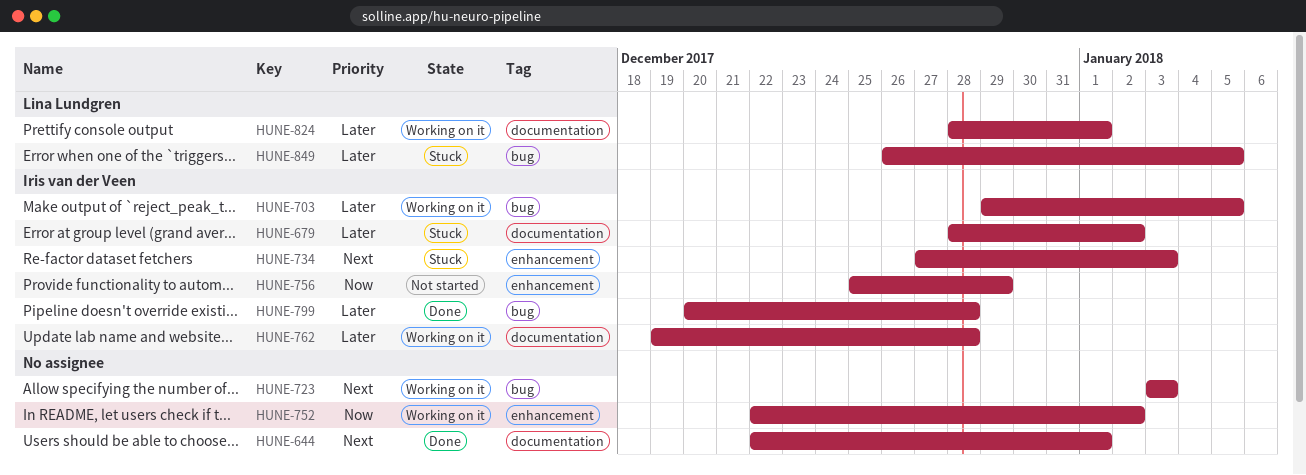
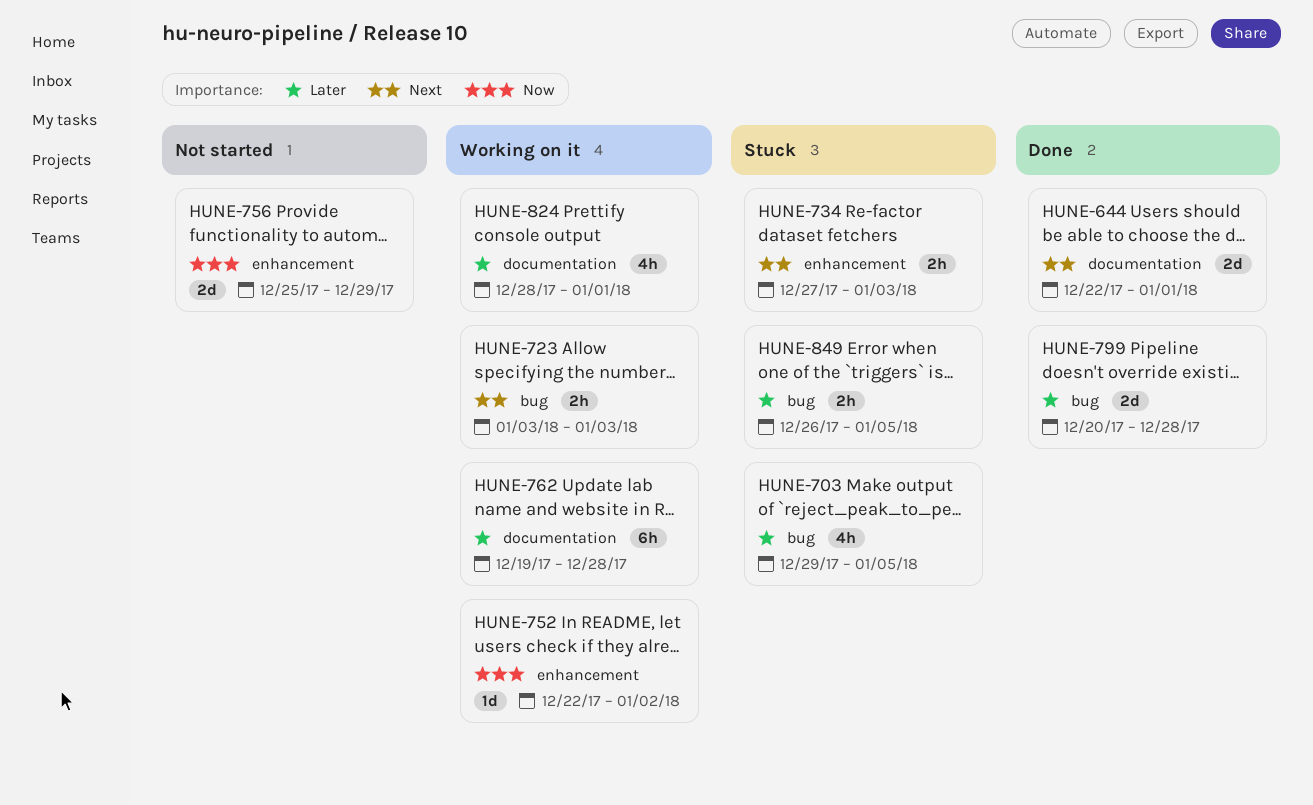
HUNE-679: present -> none
HUNE-703, status: Working on it -> Stuck

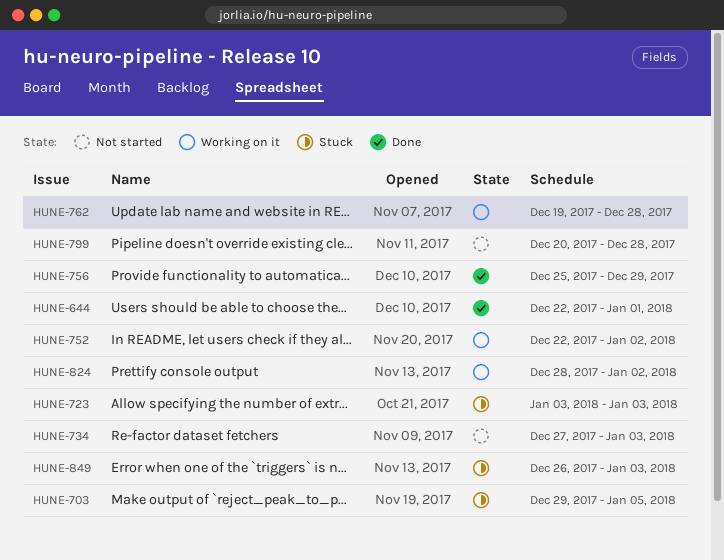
HUNE-723, status: Working on it -> Stuck
HUNE-734, status: Stuck -> Not started
HUNE-756, status: Not started -> Done
HUNE-799, status: Done -> Not started
HUNE-824, due: Jan 1 -> Jan 2
HUNE-849, due: Jan 5 -> Jan 3

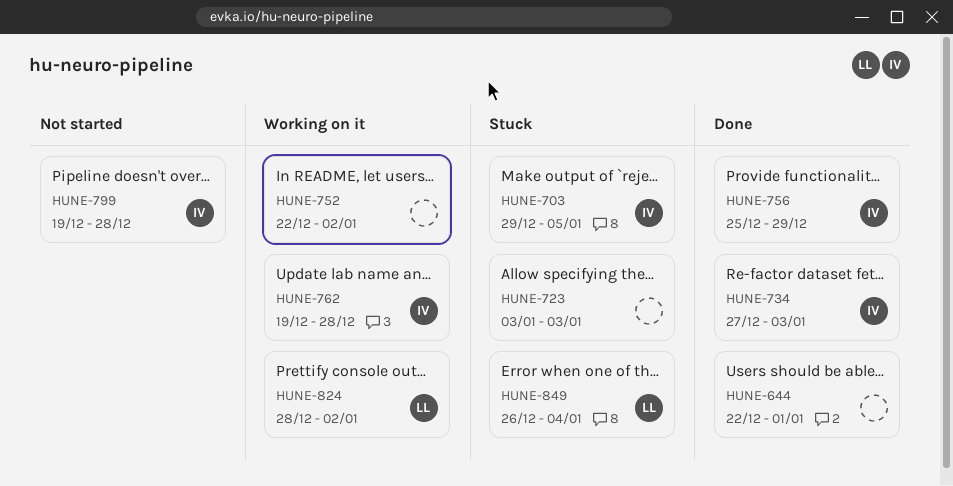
HUNE-734, status: Not started -> Done
HUNE-799, start: Dec 20 -> Dec 19
HUNE-849, due: Jan 3 -> Jan 4

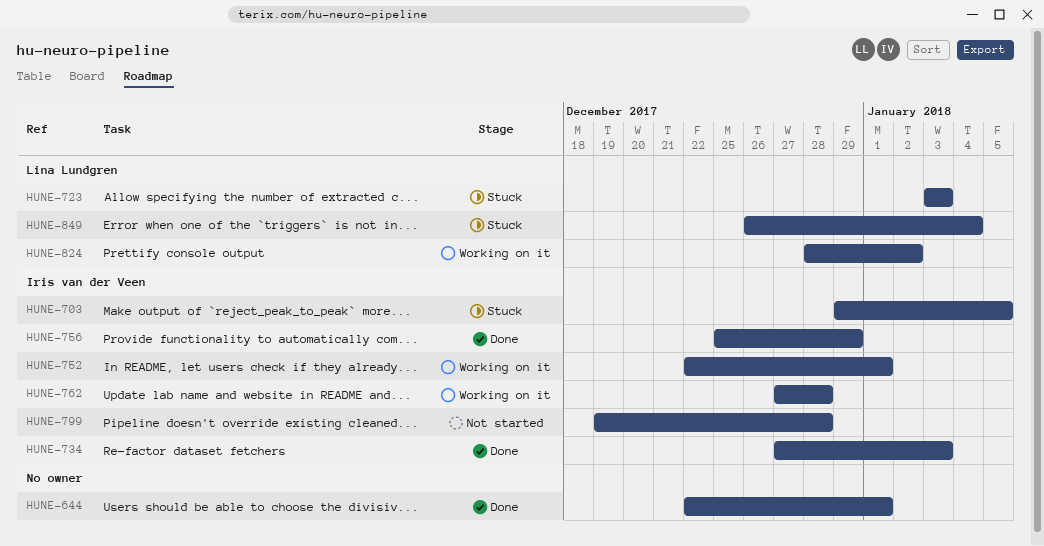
HUNE-723, owner: none -> Lina Lundgren
HUNE-752, owner: none -> Iris van der Veen
HUNE-752, due: Jan 2 -> Jan 1
HUNE-762, start: Dec 19 -> Dec 27

